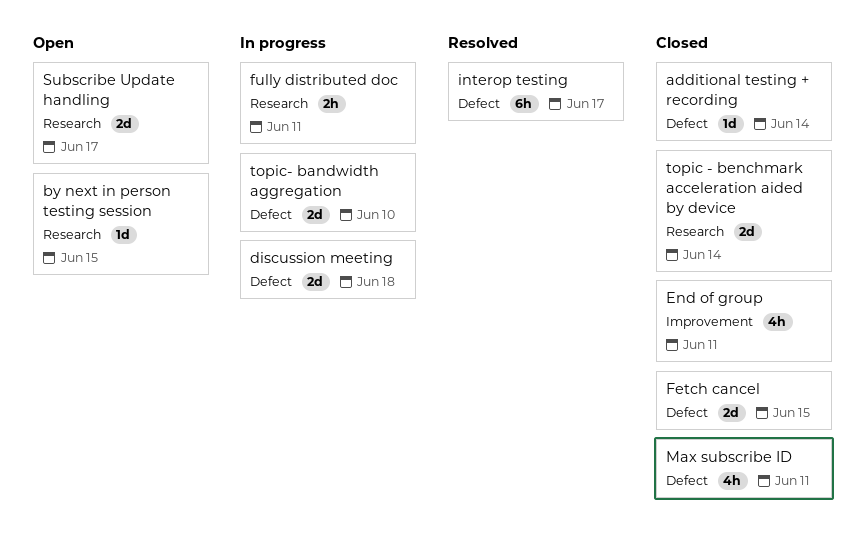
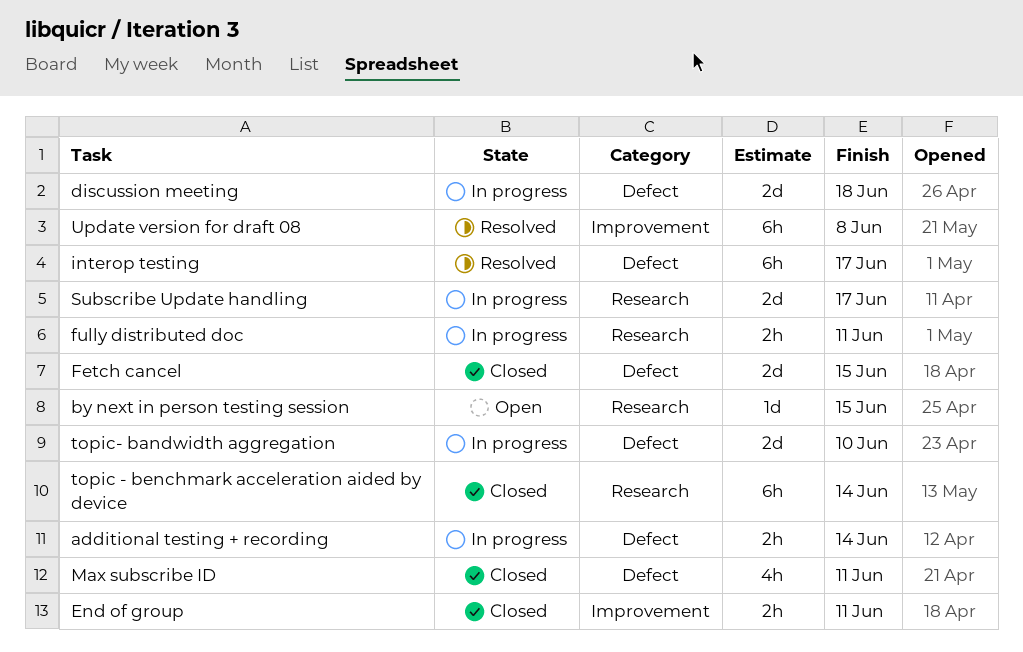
additional testing + recording, status: Closed -> In progress
additional testing + recording, estimate: 1d -> 2h
End of group, estimate: 4h -> 2h
Subscribe Update handling, status: Open -> In progress
topic - benchmark acceleration aided by device, estimate: 2d -> 6h
Update version for draft 08: none -> present

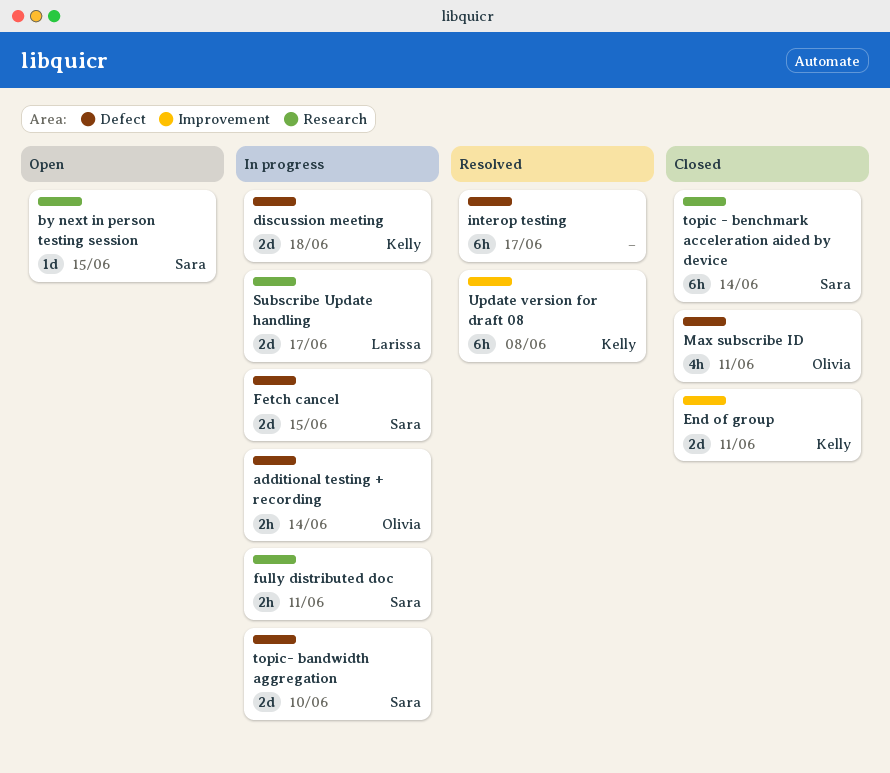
End of group, estimate: 2h -> 2d
Fetch cancel, status: Closed -> In progress

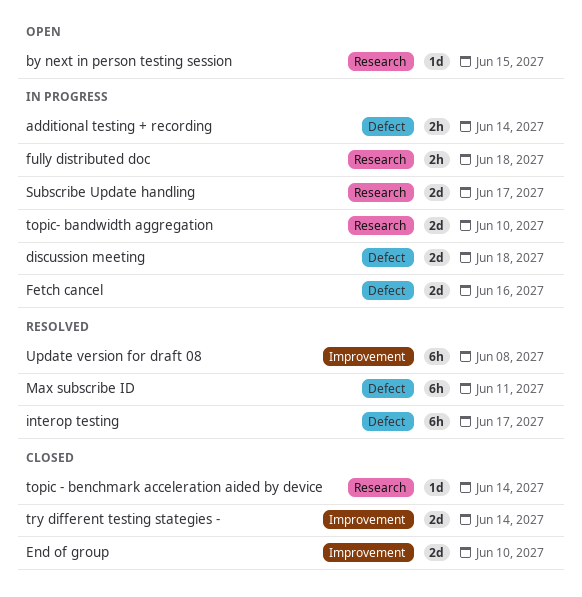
End of group, due: Jun 11 -> Jun 10
Fetch cancel, due: Jun 15 -> Jun 16
fully distributed doc, due: Jun 11 -> Jun 18
Max subscribe ID, status: Closed -> Resolved
Max subscribe ID, estimate: 4h -> 6h
topic - benchmark acceleration aided by device, estimate: 6h -> 1d
topic- bandwidth aggregation, label: Defect -> Research
try different testing stategies -: none -> present

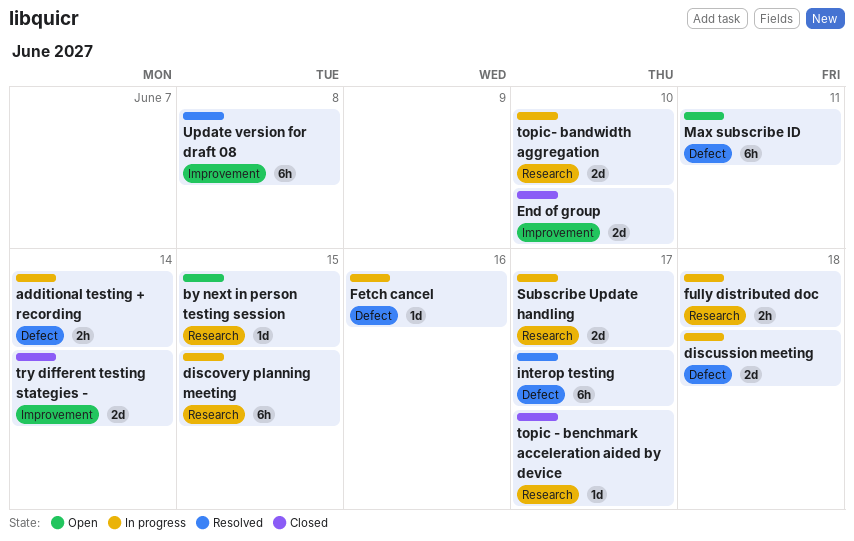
discovery planning meeting: none -> present
Fetch cancel, estimate: 2d -> 1d
Max subscribe ID, status: Resolved -> Open
topic - benchmark acceleration aided by device, due: Jun 14 -> Jun 17

